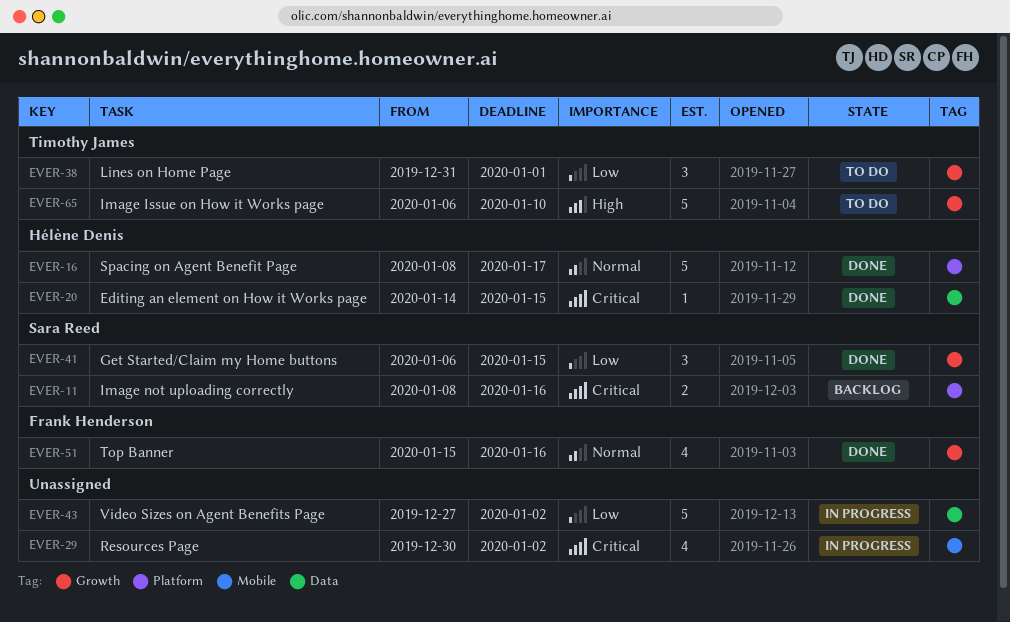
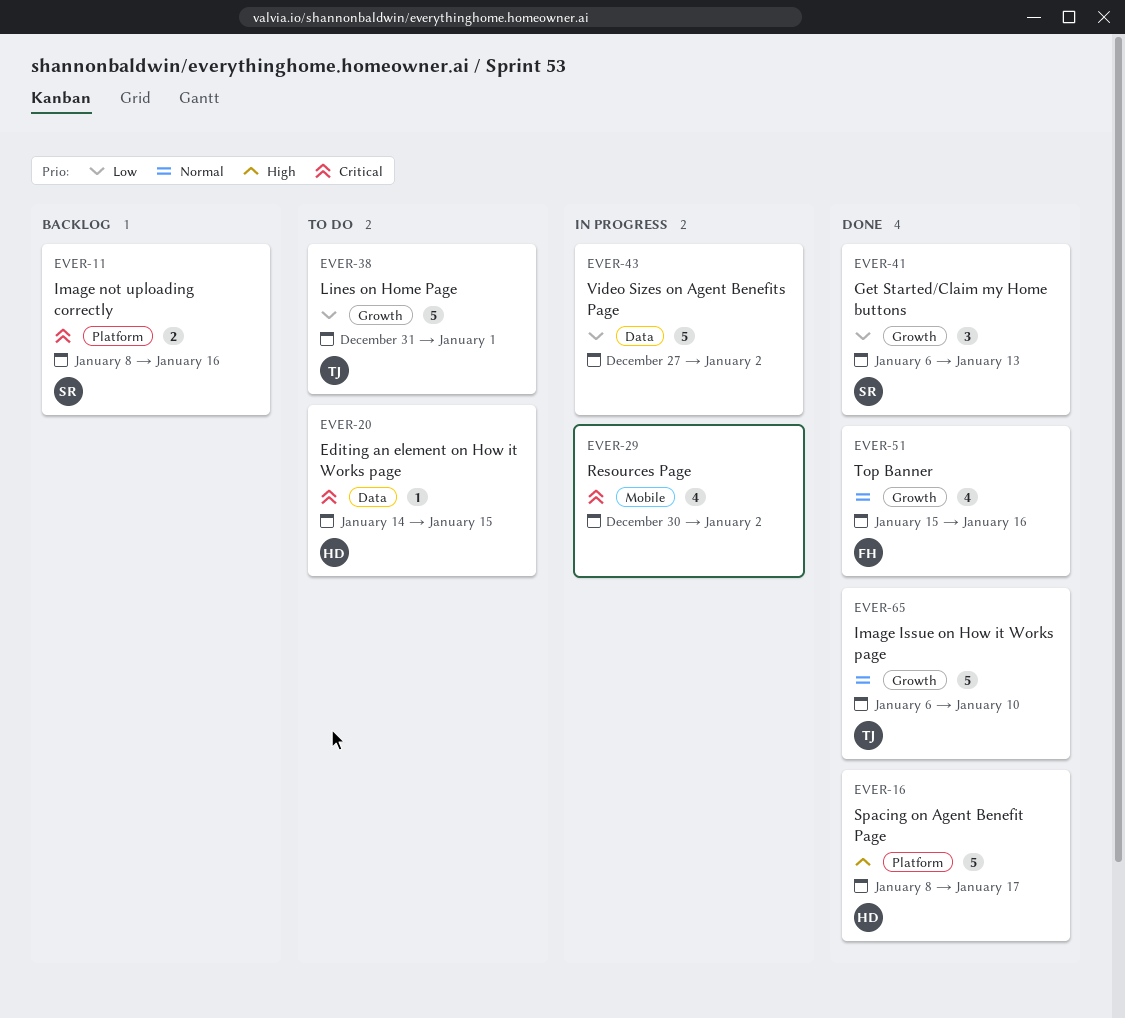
EVER-16, priority: Normal -> High
EVER-20, status: Done -> To do
EVER-38, estimate: 3 -> 5
EVER-41, due: Jan 15 -> Jan 13
EVER-65, status: To do -> Done
EVER-65, priority: High -> Normal

